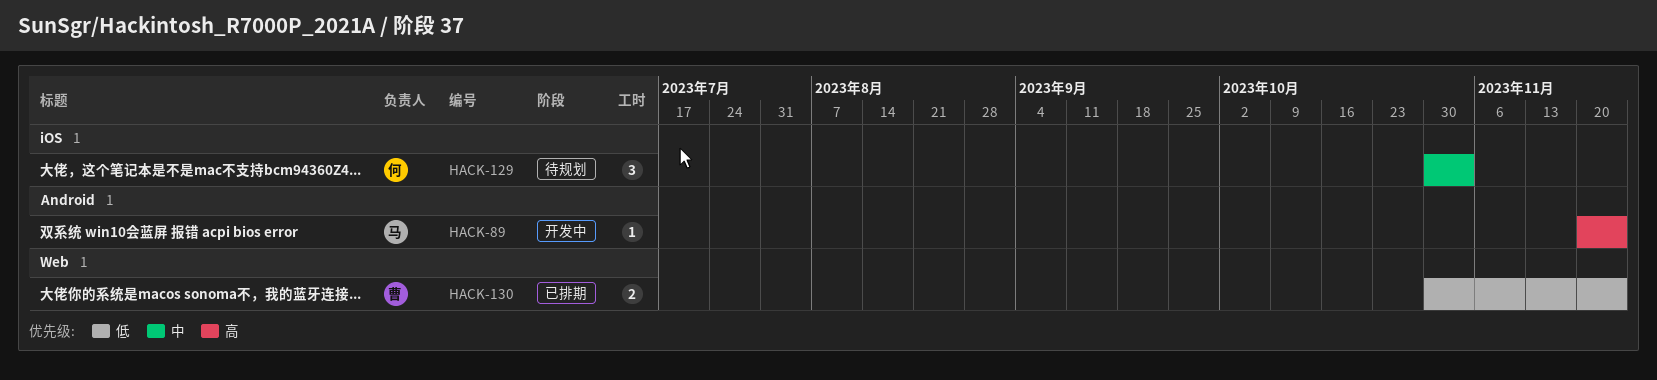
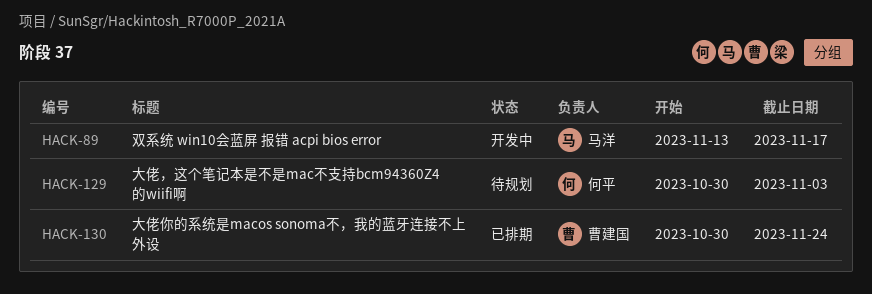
HACK-89, start: Nov 20 -> Nov 13
HACK-89, due: Nov 24 -> Nov 17

